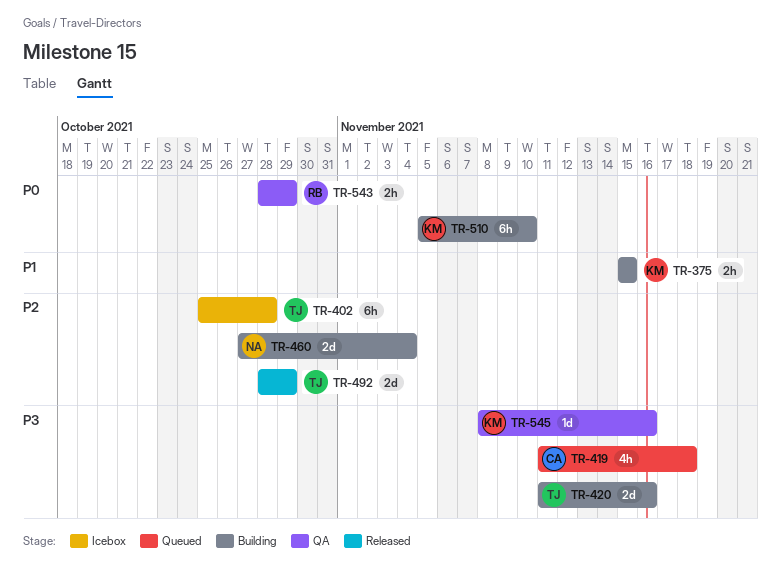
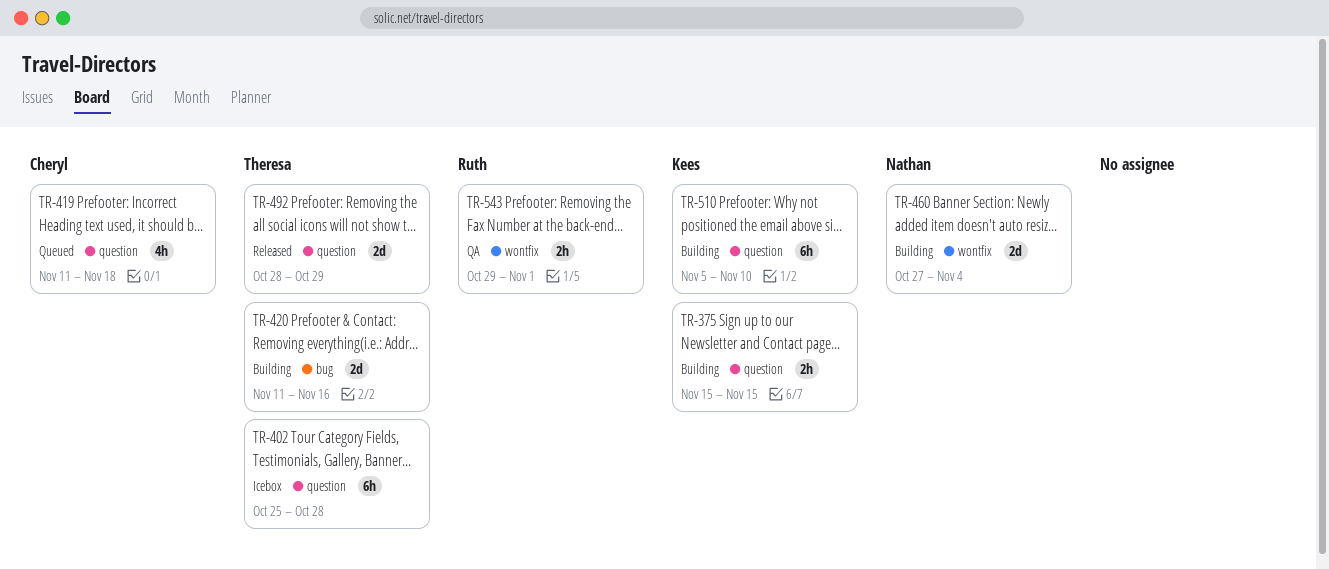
TR-543, start: Oct 28 -> Oct 29
TR-543, due: Oct 29 -> Nov 1
TR-545: present -> none

